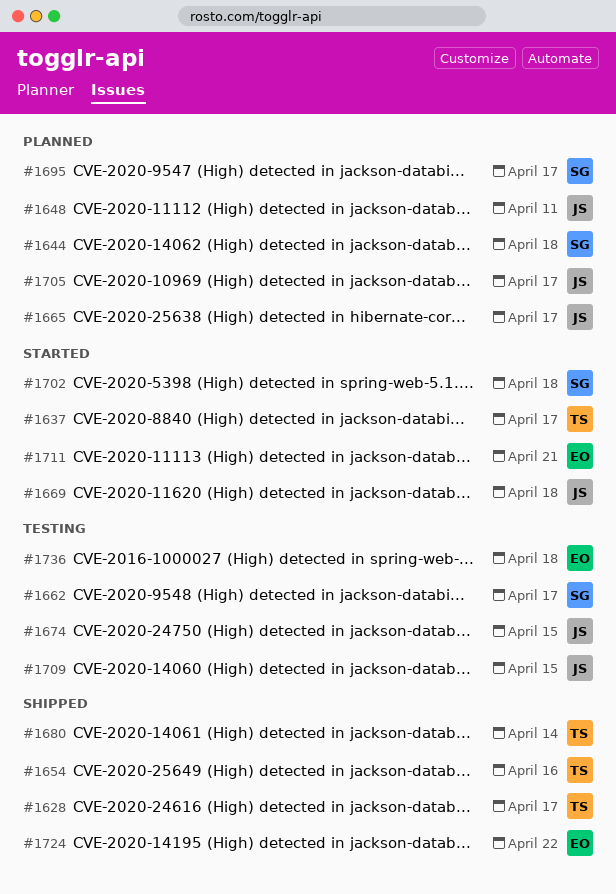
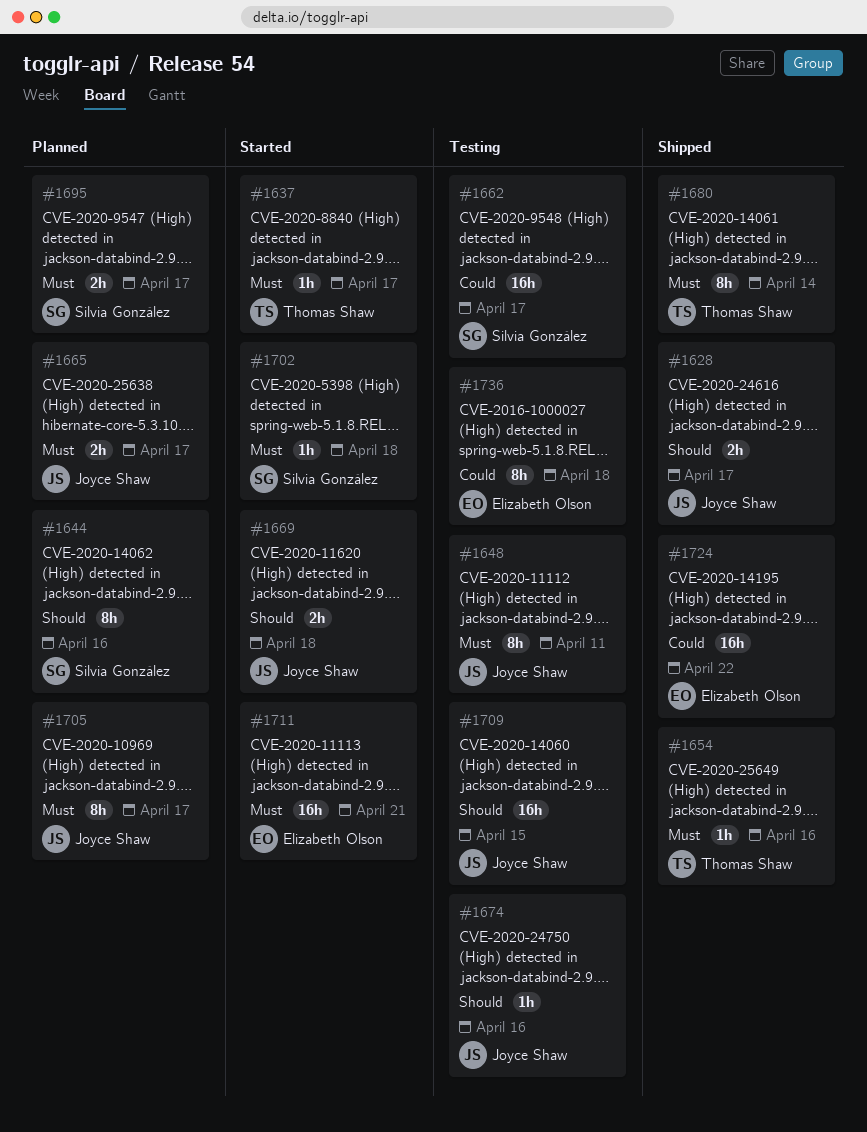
#1628, owner: Thomas Shaw -> Joyce Shaw
#1644, due: Apr 18 -> Apr 16
#1648, status: Planned -> Testing
#1674, due: Apr 15 -> Apr 16

